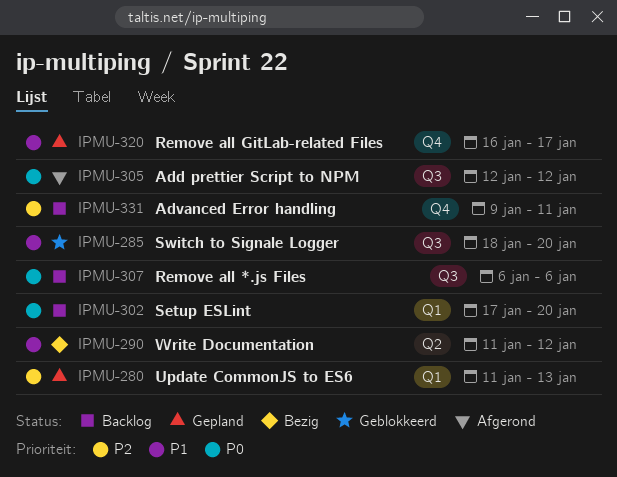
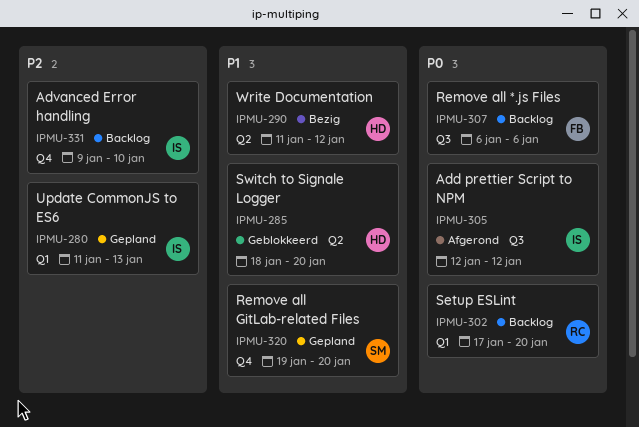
IPMU-285, label: Q3 -> Q2
IPMU-320, start: Jan 16 -> Jan 19
IPMU-320, due: Jan 17 -> Jan 20
IPMU-331, due: Jan 11 -> Jan 10

